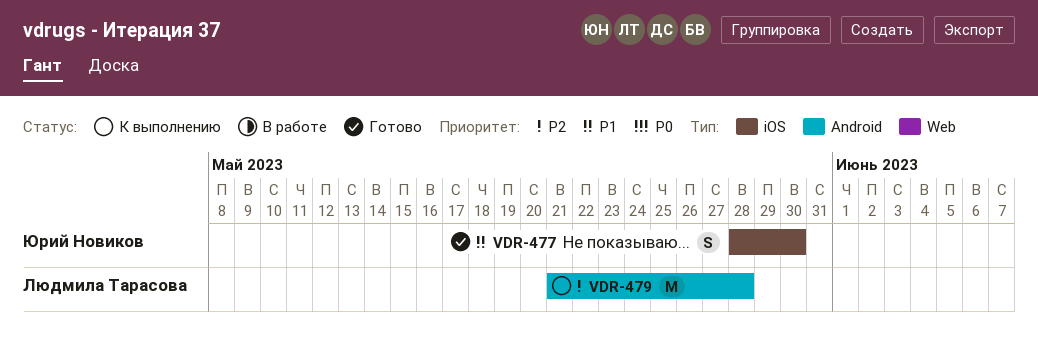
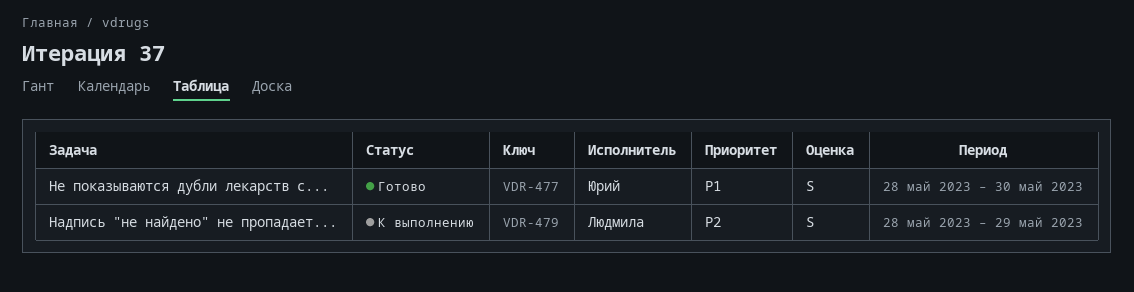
VDR-479, estimate: M -> S
VDR-479, start: May 21 -> May 28
VDR-479, due: May 28 -> May 29

